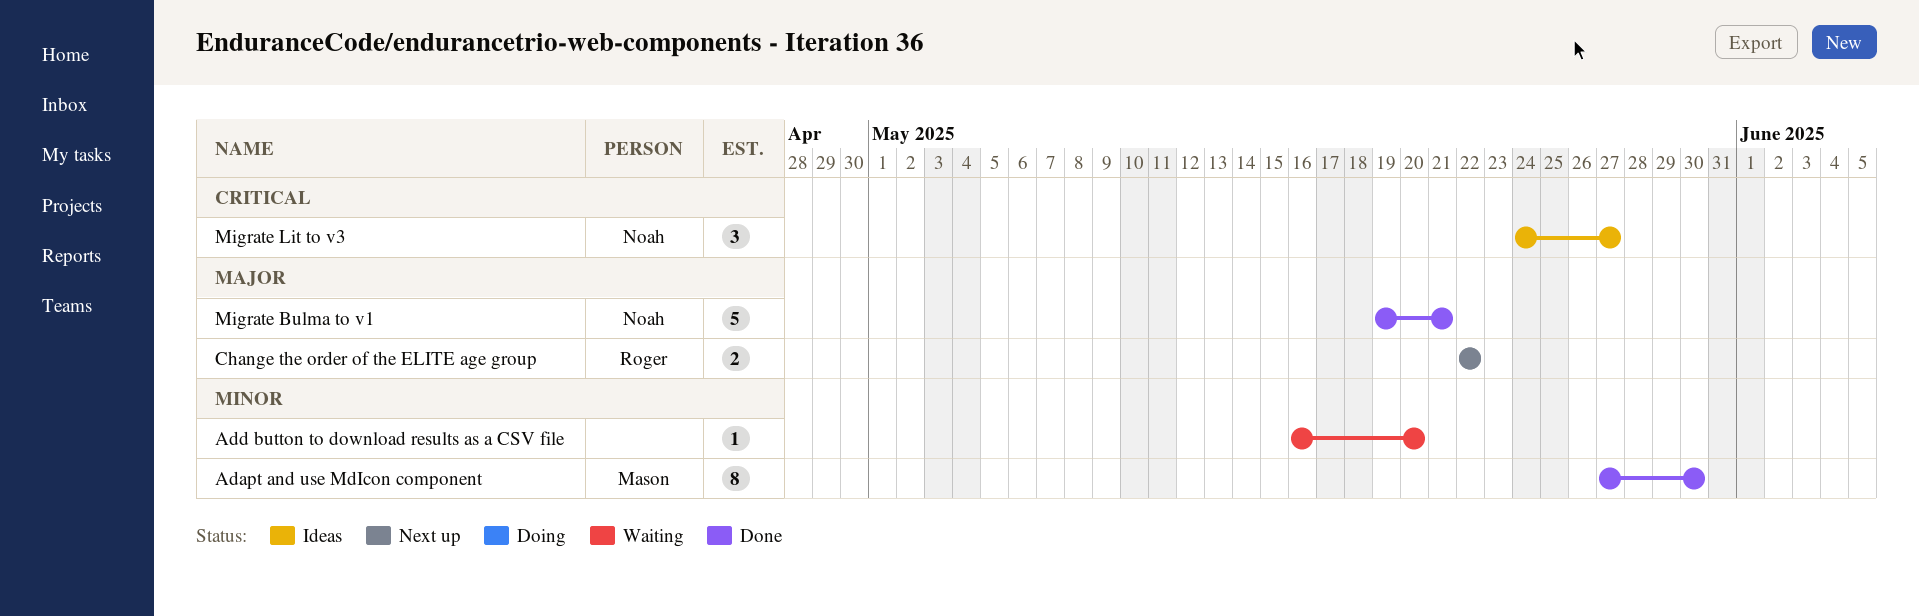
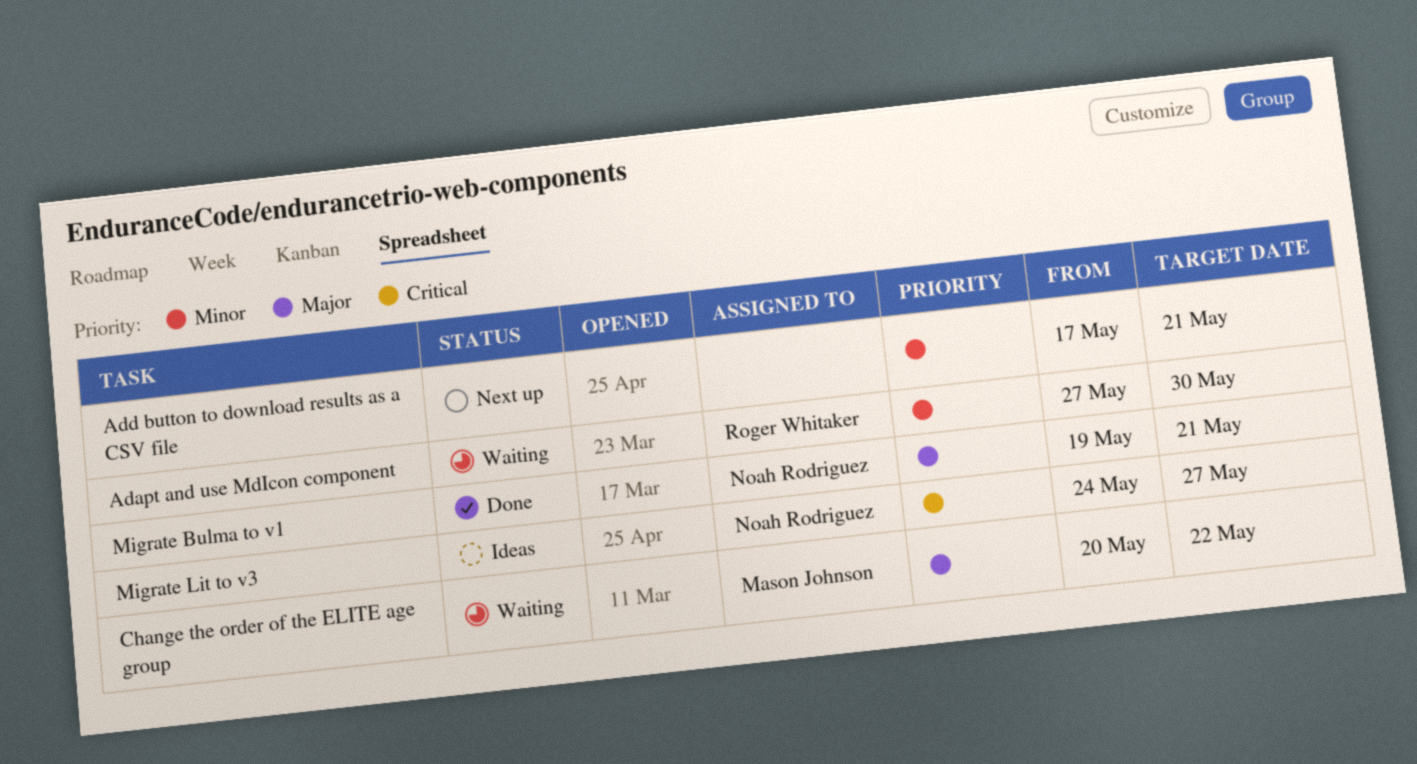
Adapt and use MdIcon component, status: Done -> Waiting
Adapt and use MdIcon component, owner: Mason Johnson -> Roger Whitaker
Add button to download results as a CSV file, status: Waiting -> Next up
Add button to download results as a CSV file, start: May 16 -> May 17
Add button to download results as a CSV file, due: May 20 -> May 21
Change the order of the ELITE age group, status: Next up -> Waiting
Change the order of the ELITE age group, owner: Roger Whitaker -> Mason Johnson
Change the order of the ELITE age group, start: May 22 -> May 20

